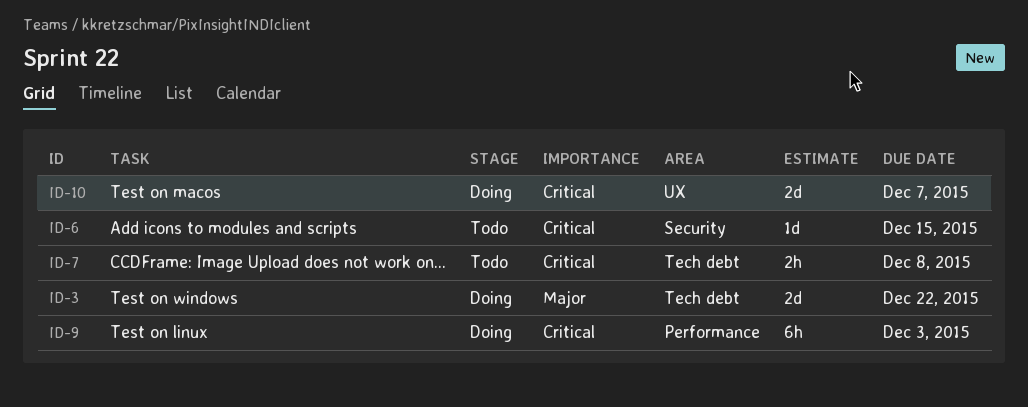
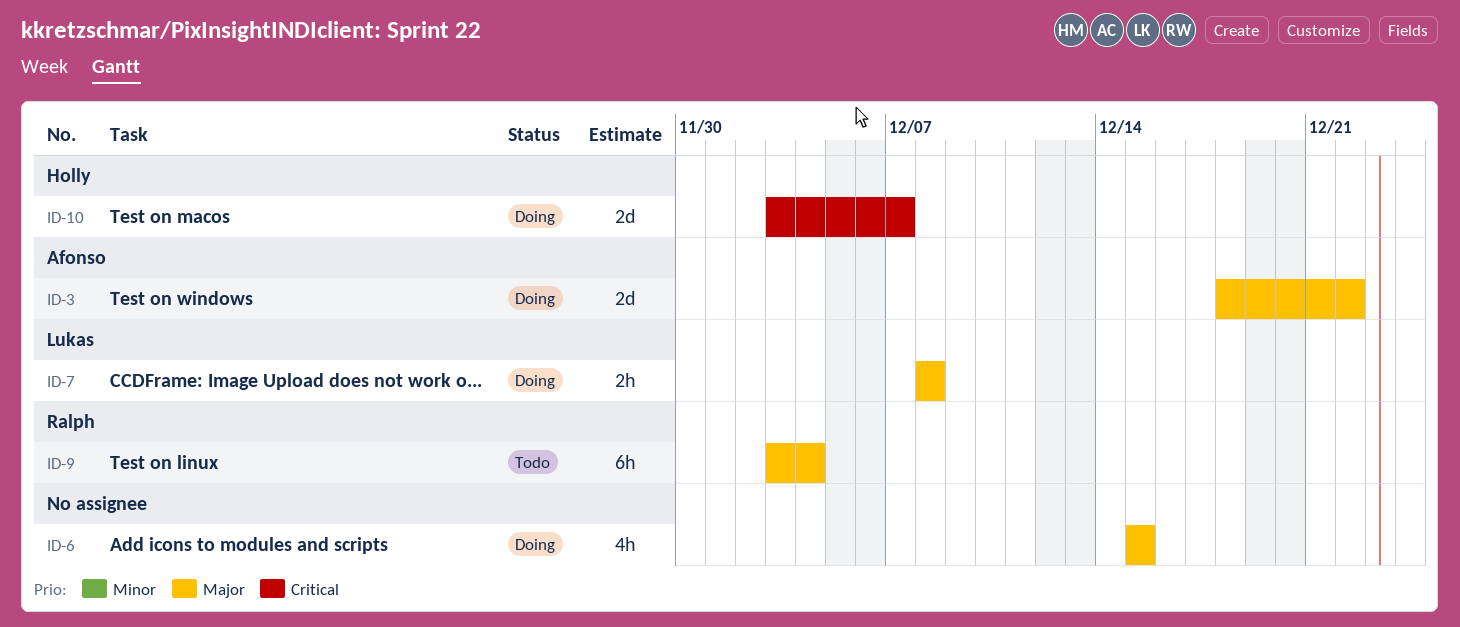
ID-6, status: Todo -> Doing
ID-6, priority: Critical -> Major
ID-6, estimate: 1d -> 4h
ID-7, status: Todo -> Doing
ID-7, priority: Critical -> Major
ID-9, status: Doing -> Todo
ID-9, priority: Critical -> Major
ID-9, due: Dec 3 -> Dec 4

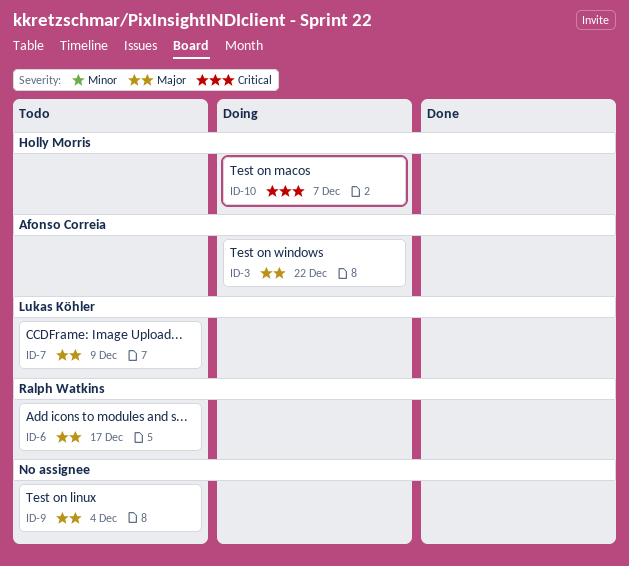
ID-6, status: Doing -> Todo
ID-6, owner: none -> Ralph Watkins
ID-6, due: Dec 15 -> Dec 17
ID-7, status: Doing -> Todo
ID-7, due: Dec 8 -> Dec 9
ID-9, owner: Ralph Watkins -> none

